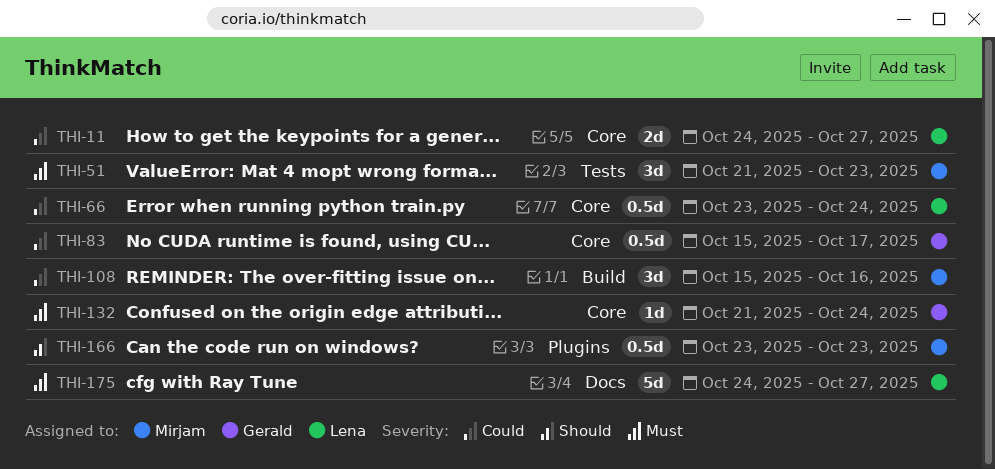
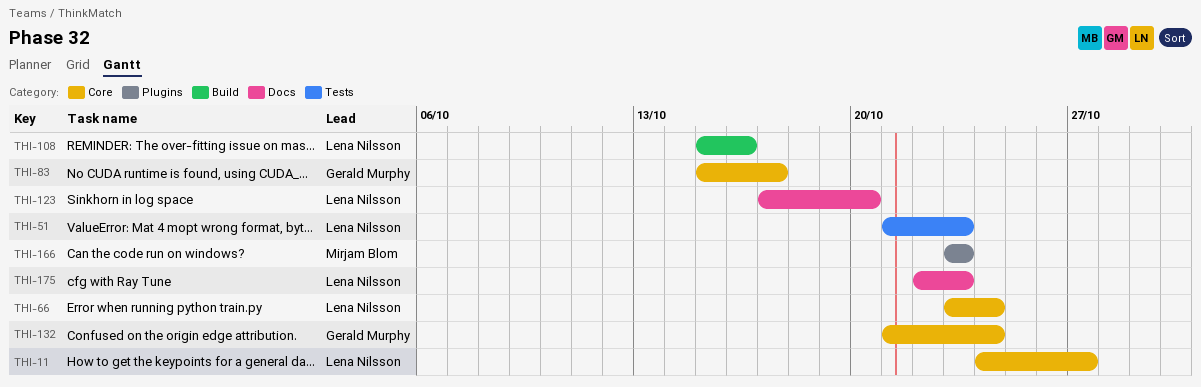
THI-51, owner: Mirjam Blom -> Lena Nilsson
THI-108, owner: Mirjam Blom -> Lena Nilsson
THI-123: none -> present
THI-175, start: Oct 24 -> Oct 22
THI-175, due: Oct 27 -> Oct 23

